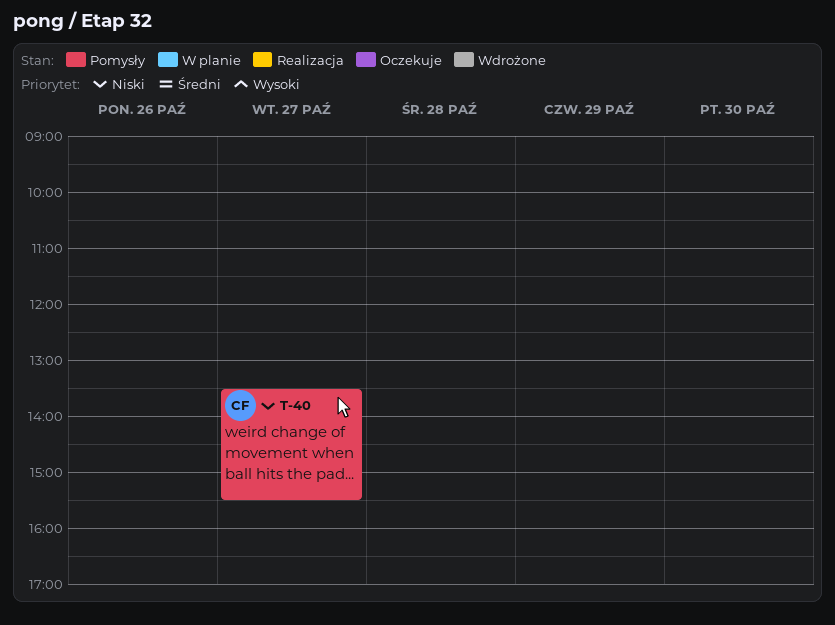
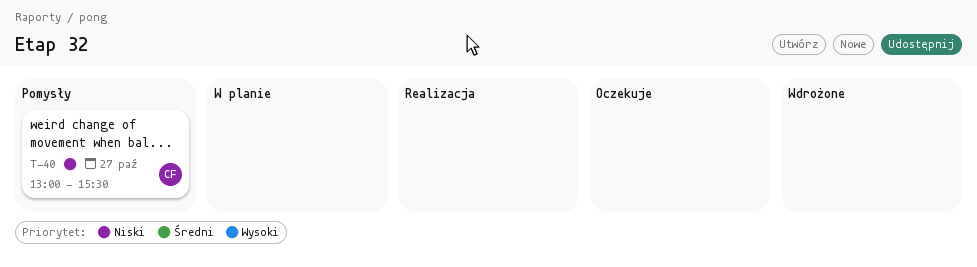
T-40, begins: 13:30 -> 13:00

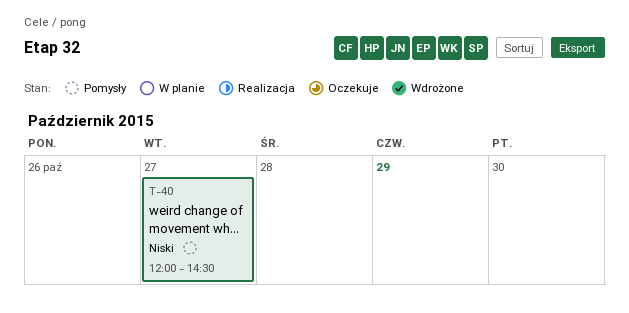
T-40, begins: 13:00 -> 12:00
T-40, ends: 15:30 -> 14:30

